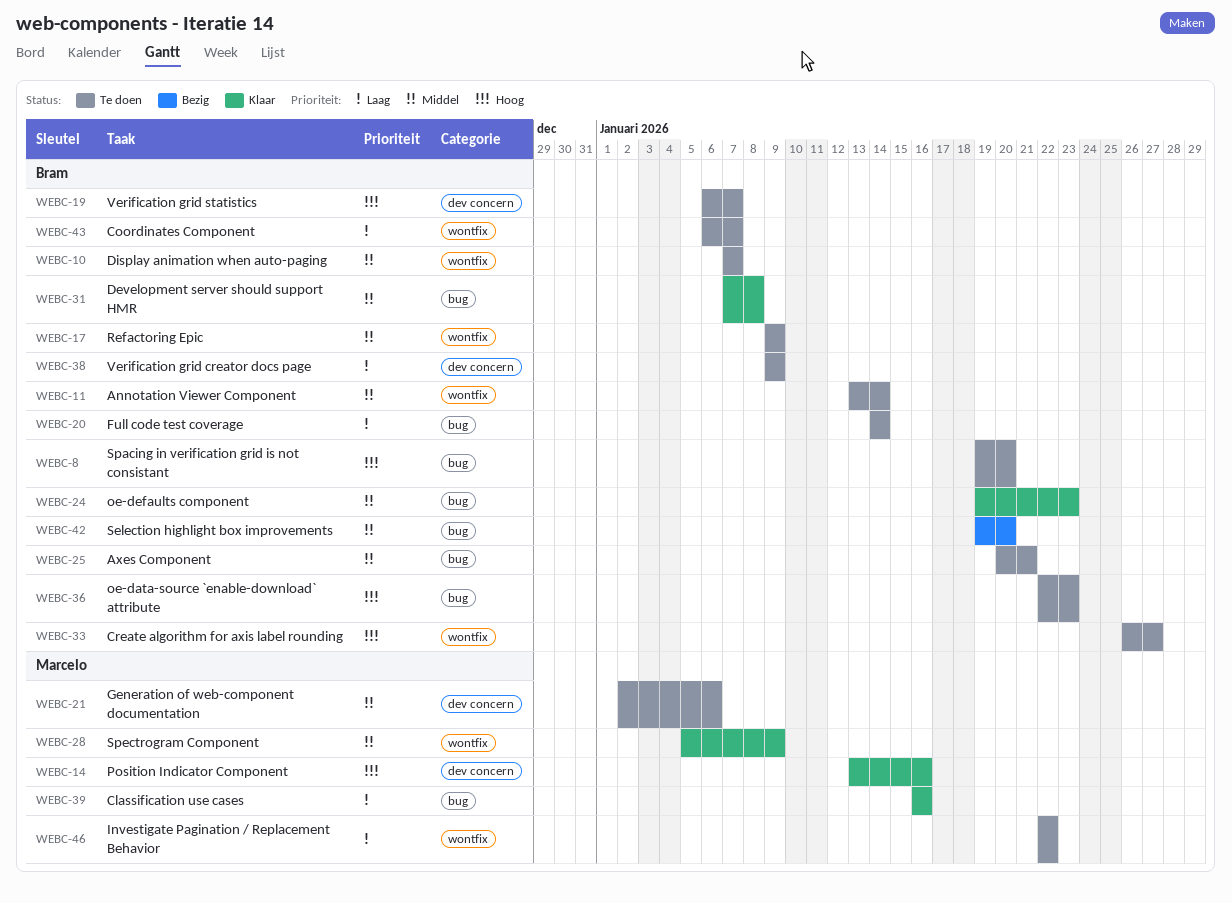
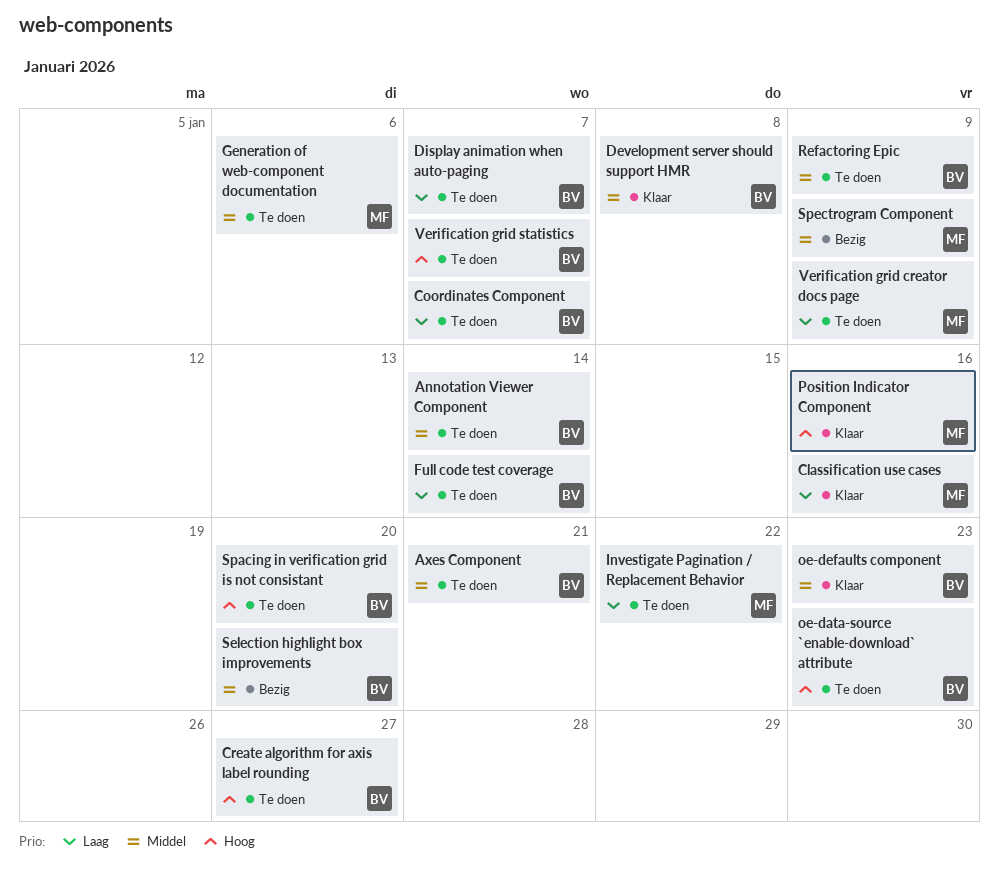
Display animation when auto-paging, priority: Middel -> Laag
Spectrogram Component, status: Klaar -> Bezig
Verification grid creator docs page, owner: Bram -> Marcelo

